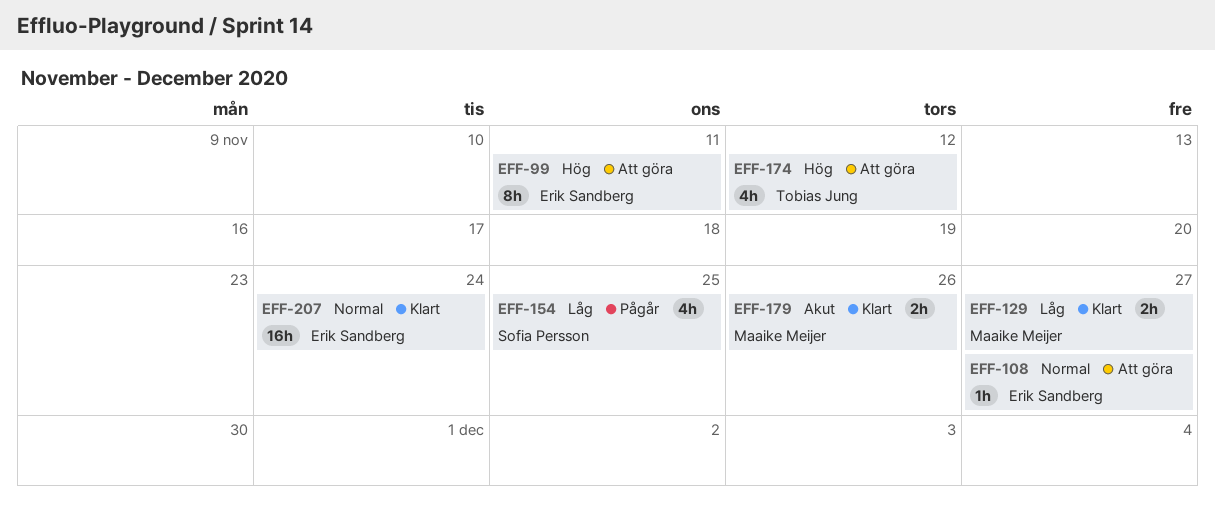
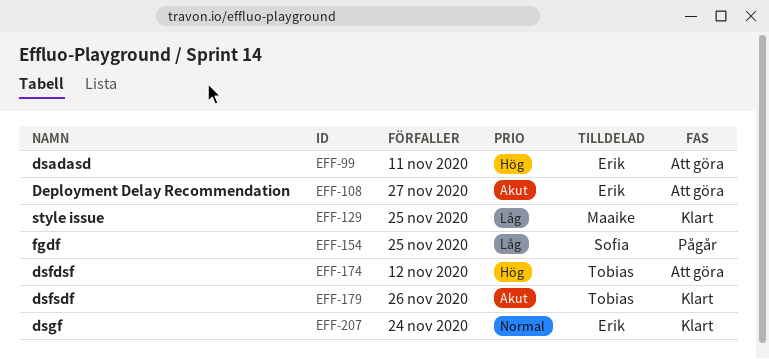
EFF-108, priority: Normal -> Akut
EFF-129, due: Nov 27 -> Nov 25
EFF-179, owner: Maaike Meijer -> Tobias Jung

